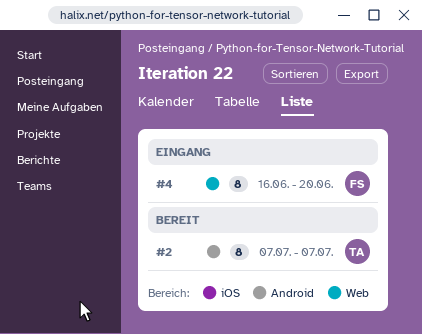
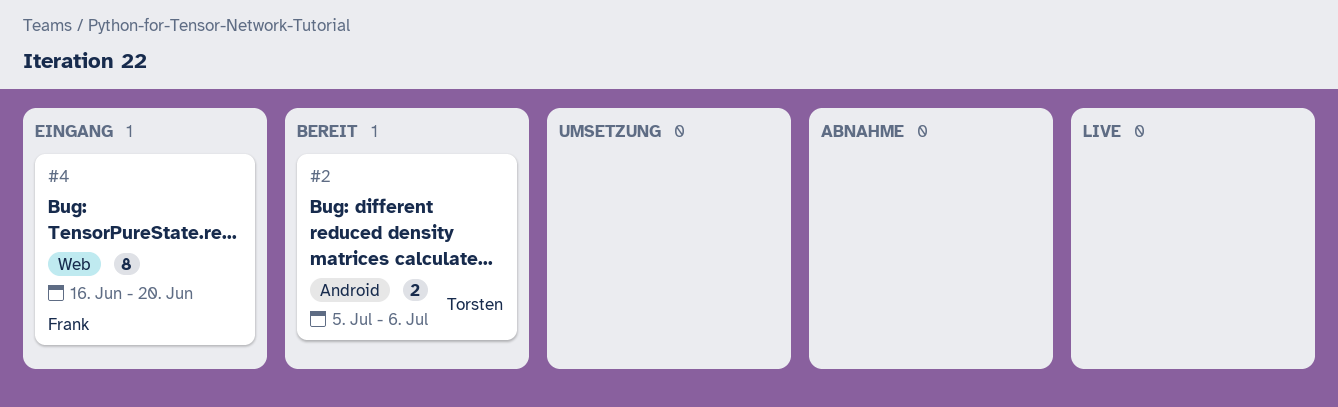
#2, estimate: 8 -> 2
#2, start: Jul 7 -> Jul 5
#2, due: Jul 7 -> Jul 6

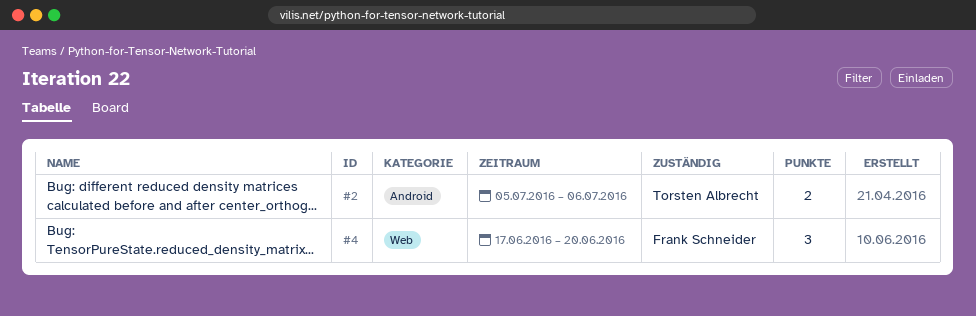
#4, estimate: 8 -> 3
#4, start: Jun 16 -> Jun 17

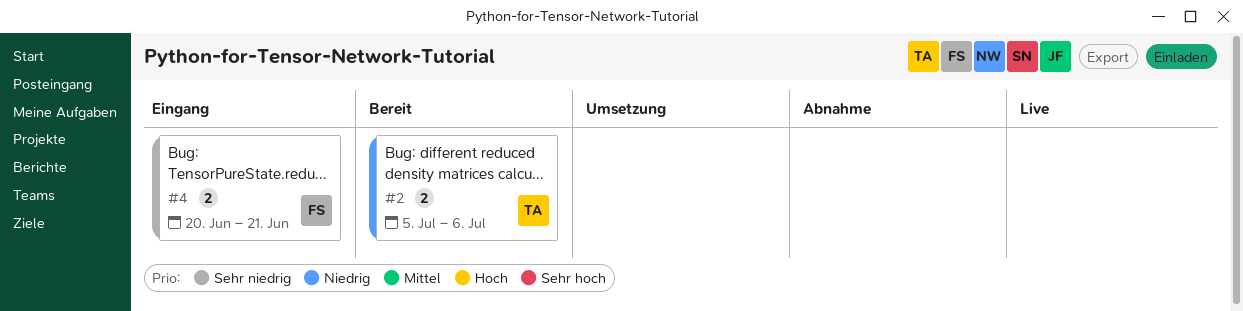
#4, estimate: 3 -> 2
#4, start: Jun 17 -> Jun 20
#4, due: Jun 20 -> Jun 21

